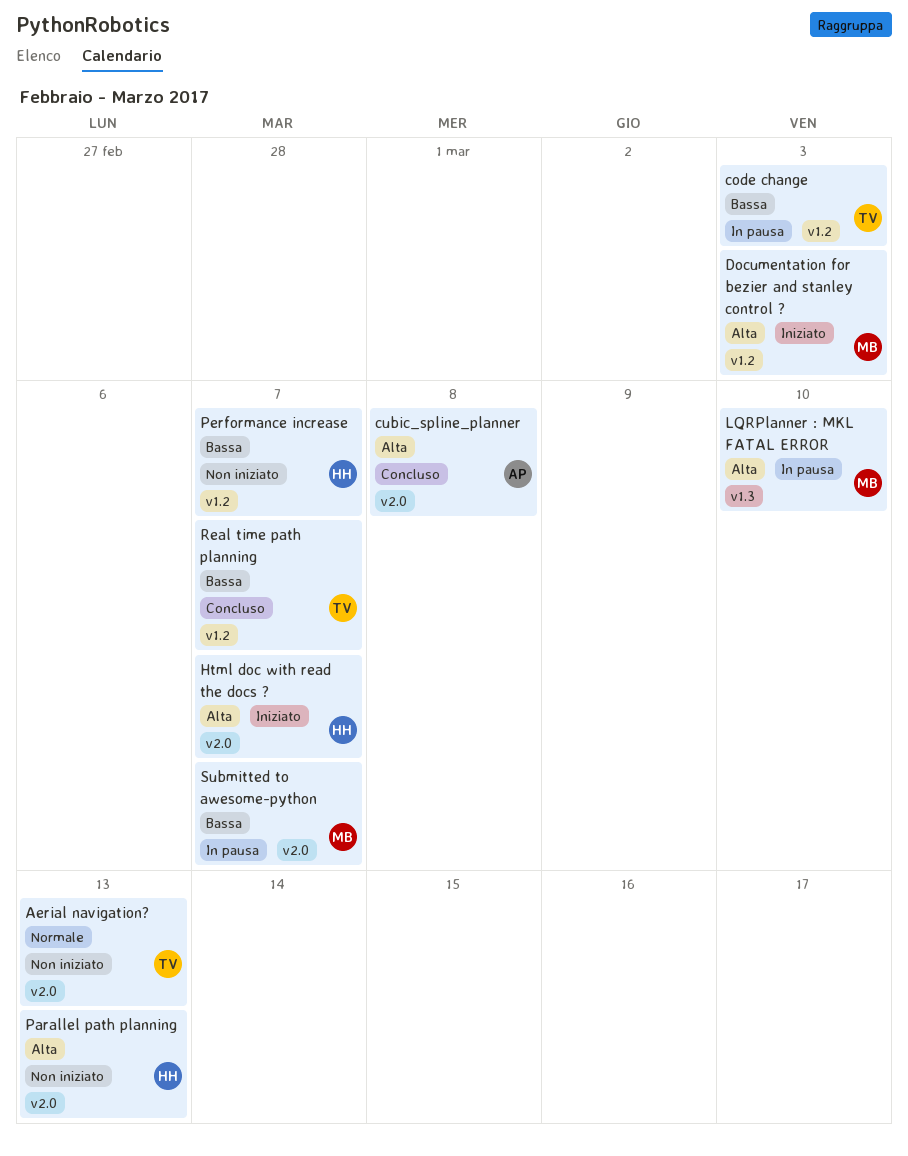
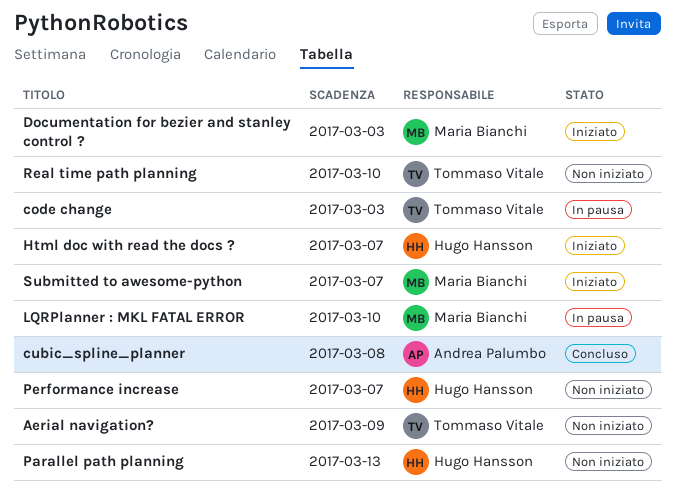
Aerial navigation?, due: Mar 13 -> Mar 9
Real time path planning, status: Concluso -> Non iniziato
Real time path planning, due: Mar 7 -> Mar 10
Submitted to awesome-python, status: In pausa -> Iniziato

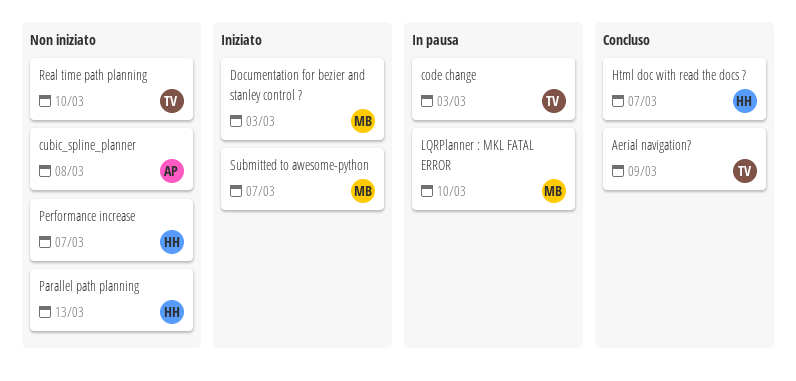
Aerial navigation?, status: Non iniziato -> Concluso
cubic_spline_planner, status: Concluso -> Non iniziato
Html doc with read the docs ?, status: Iniziato -> Concluso

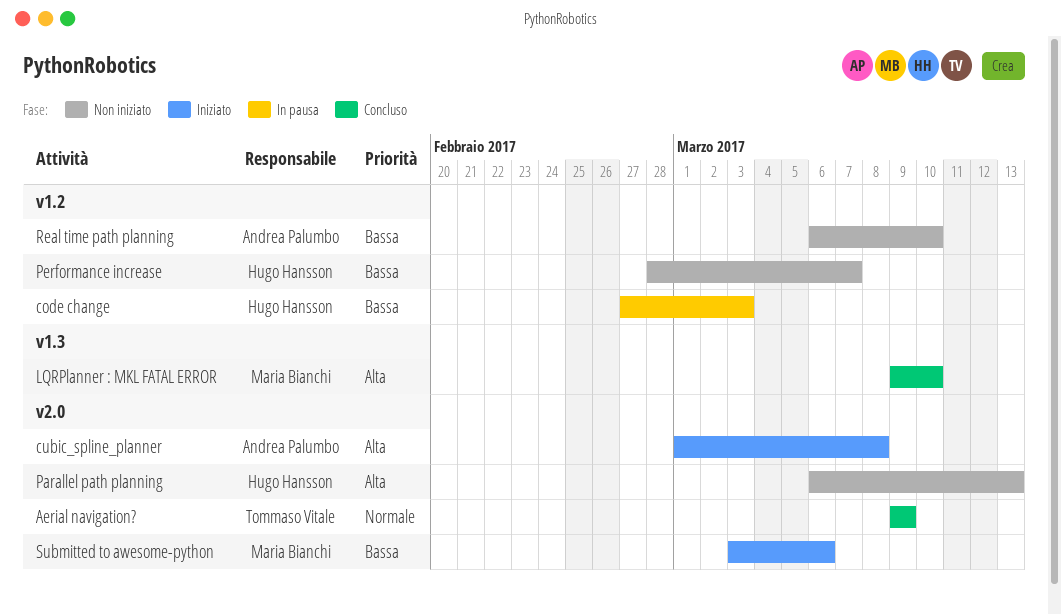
code change, owner: Tommaso Vitale -> Hugo Hansson
cubic_spline_planner, status: Non iniziato -> Iniziato
Documentation for bezier and stanley control ?: present -> none
Html doc with read the docs ?: present -> none
LQRPlanner : MKL FATAL ERROR, status: In pausa -> Concluso
Real time path planning, owner: Tommaso Vitale -> Andrea Palumbo
Submitted to awesome-python, due: Mar 7 -> Mar 6

